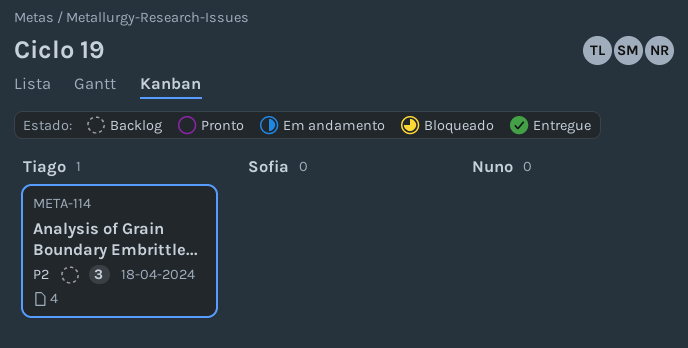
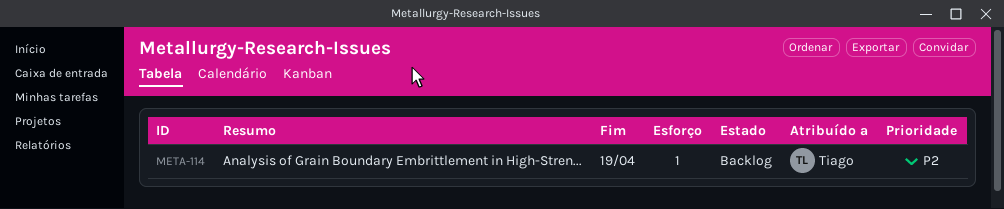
META-114, estimate: 3 -> 1
META-114, due: Apr 18 -> Apr 19

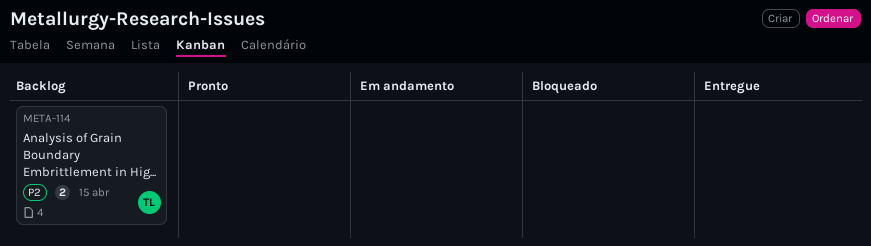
META-114, estimate: 1 -> 2
META-114, due: Apr 19 -> Apr 15

